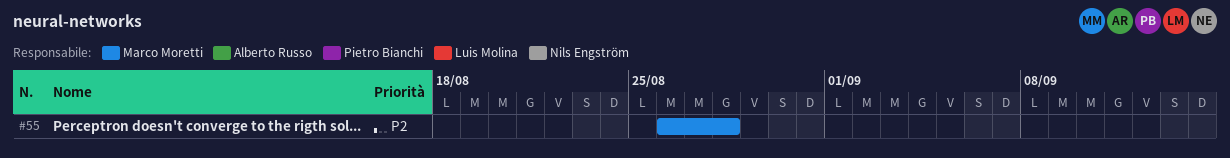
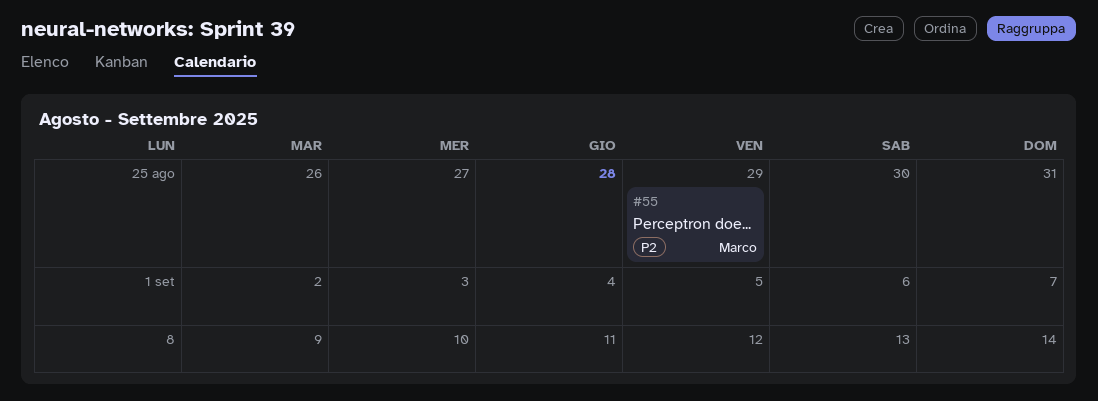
#55, due: Aug 28 -> Aug 29

